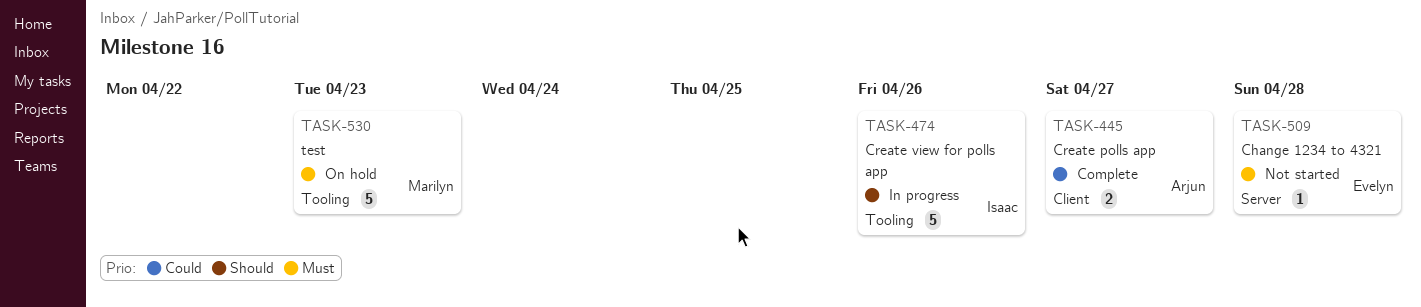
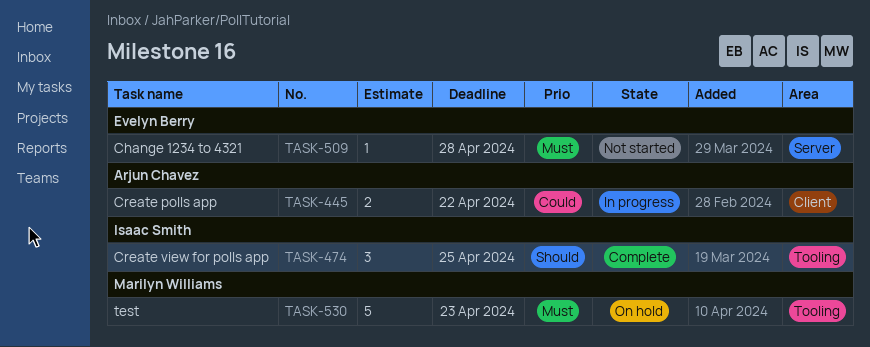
TASK-445, status: Complete -> In progress
TASK-445, due: Apr 27 -> Apr 22
TASK-474, status: In progress -> Complete
TASK-474, estimate: 5 -> 3
TASK-474, due: Apr 26 -> Apr 25

